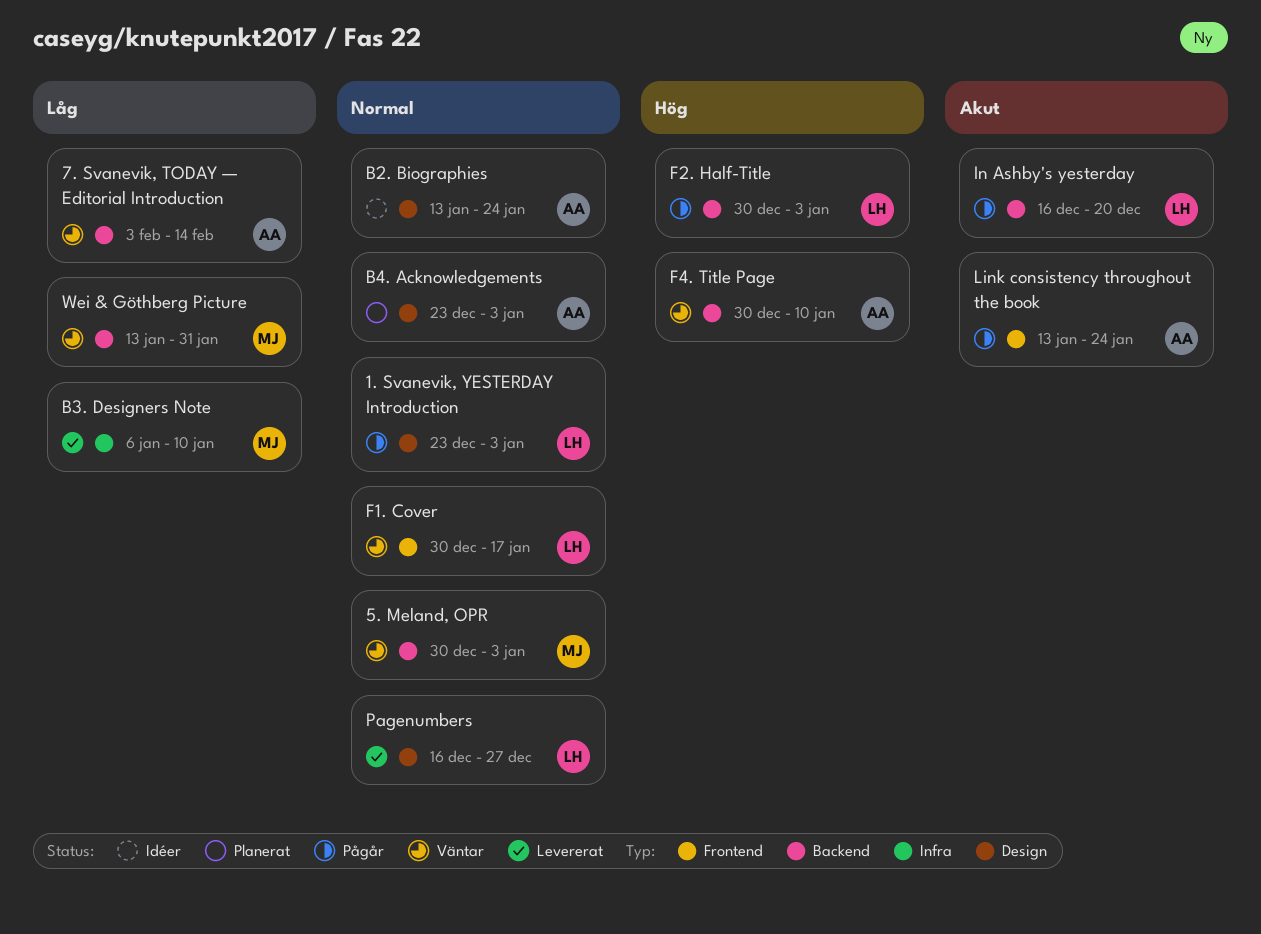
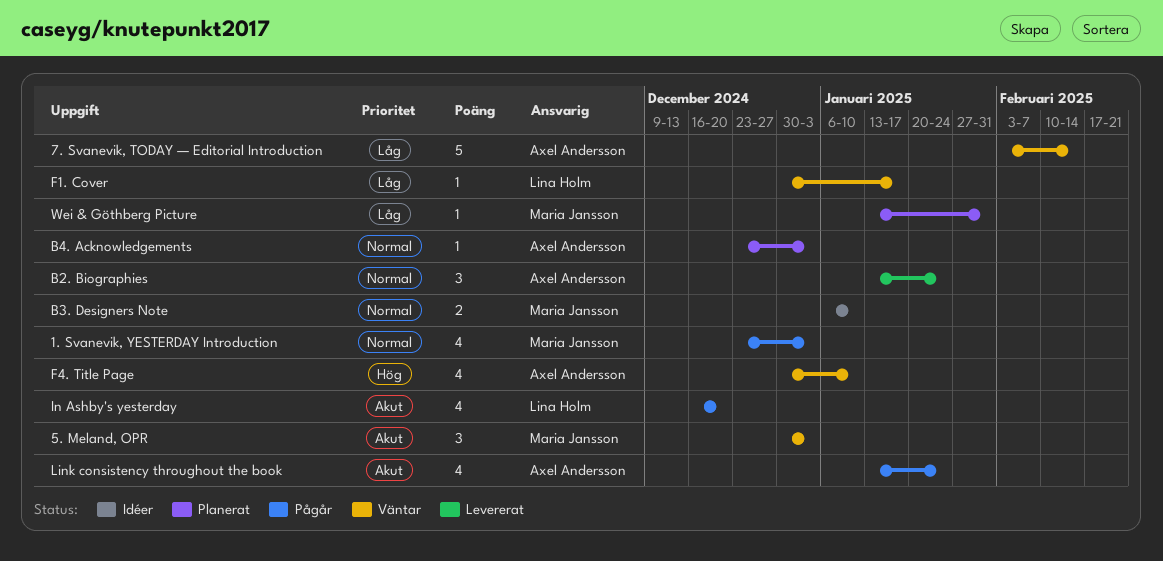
1. Svanevik, YESTERDAY Introduction, owner: Lina Holm -> Maria Jansson
5. Meland, OPR, priority: Normal -> Akut
B2. Biographies, status: Idéer -> Levererat
B3. Designers Note, status: Levererat -> Idéer
B3. Designers Note, priority: Låg -> Normal
F1. Cover, priority: Normal -> Låg
F2. Half-Title: present -> none
Pagenumbers: present -> none
Wei & Göthberg Picture, status: Väntar -> Planerat

